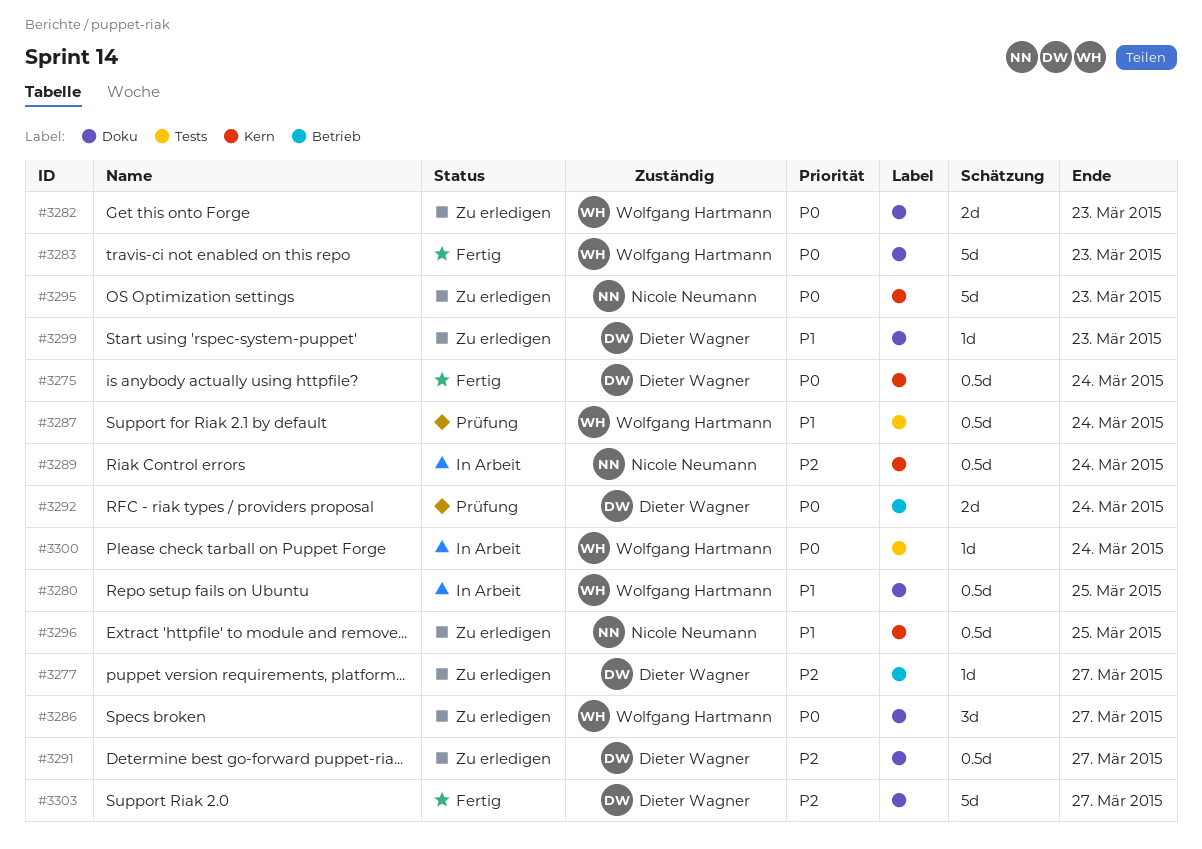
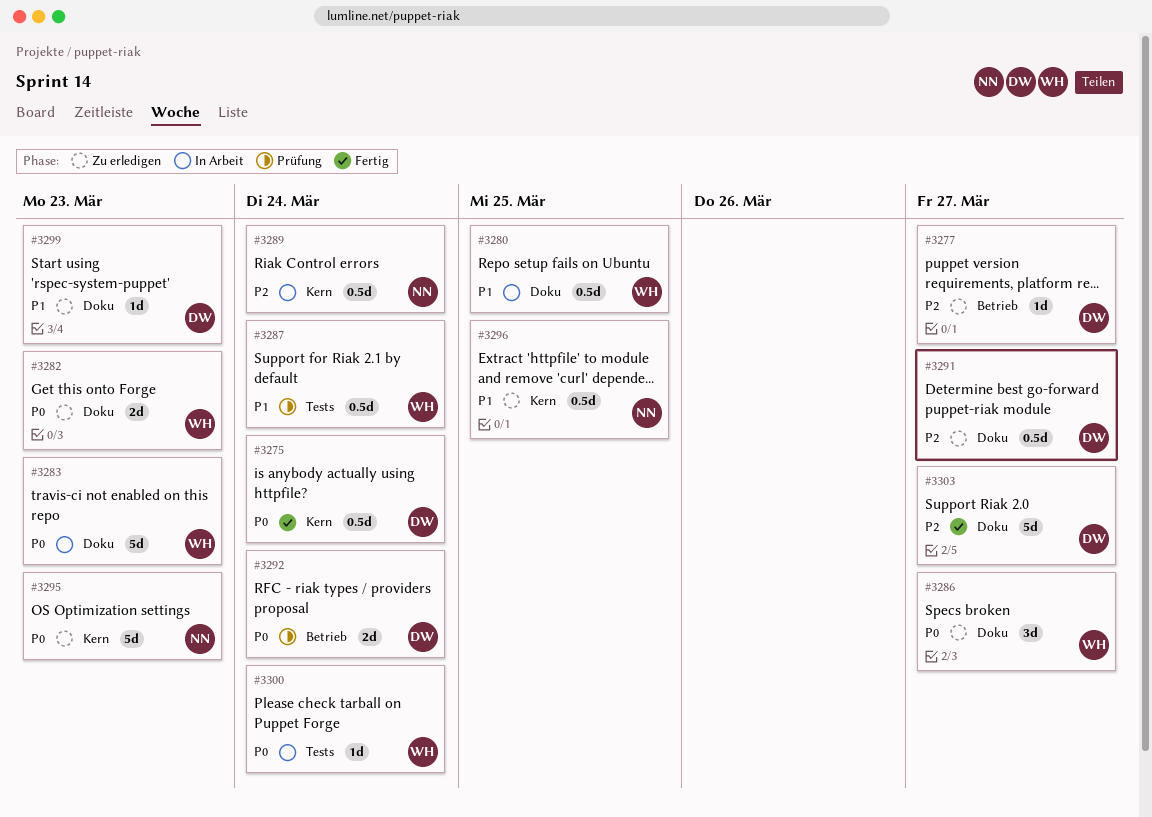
#3283, status: Fertig -> In Arbeit

